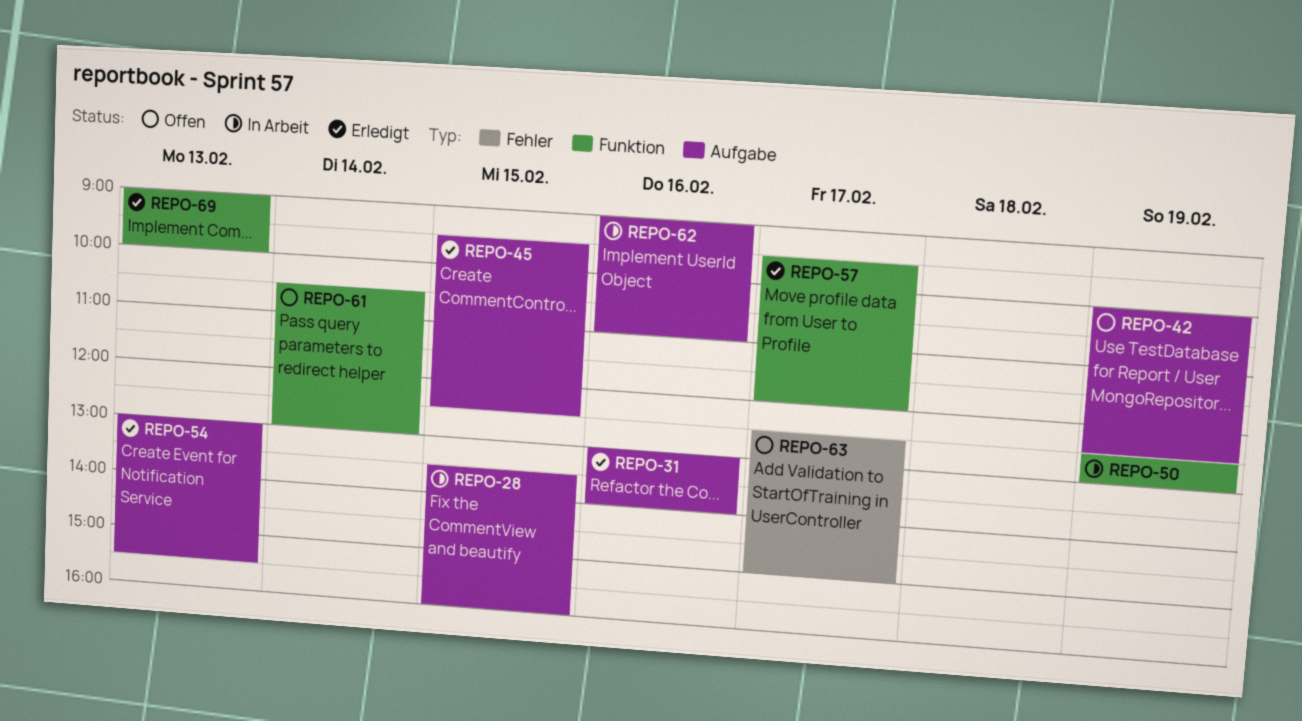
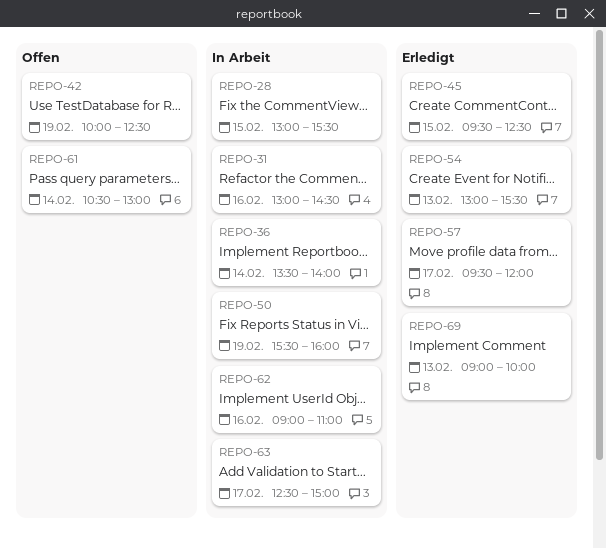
REPO-28, begins: 13:30 -> 13:00
REPO-28, ends: 16:00 -> 15:30
REPO-31, status: Erledigt -> In Arbeit
REPO-31, ends: 14:00 -> 14:30
REPO-36: none -> present
REPO-50, begins: 12:30 -> 15:30
REPO-50, ends: 13:00 -> 16:00
REPO-63, status: Offen -> In Arbeit

